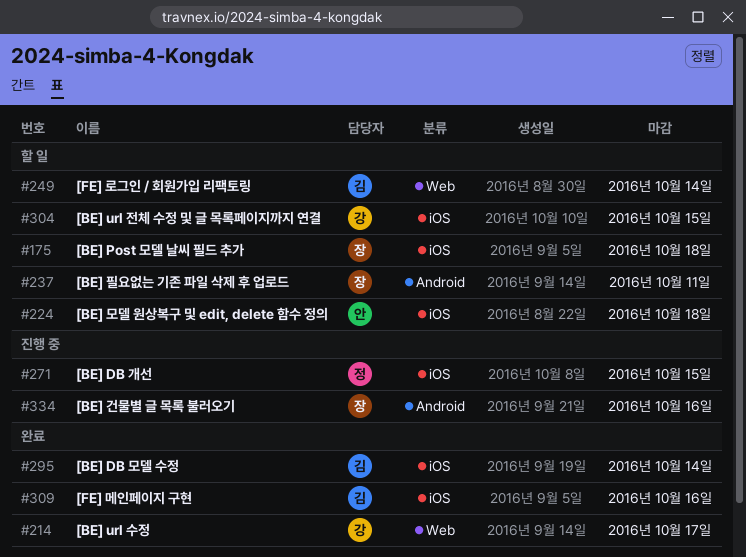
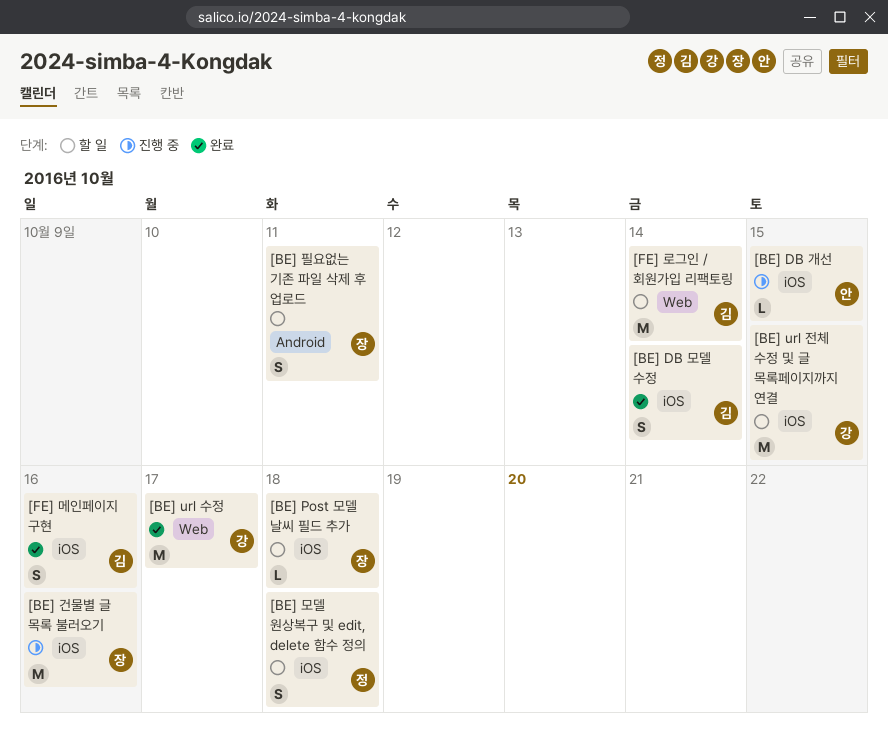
[BE] DB 개선, owner: 정 -> 안
[BE] 건물별 글 목록 불러오기, label: Android -> iOS
[BE] 모델 원상복구 및 edit, delete 함수 정의, owner: 안 -> 정

